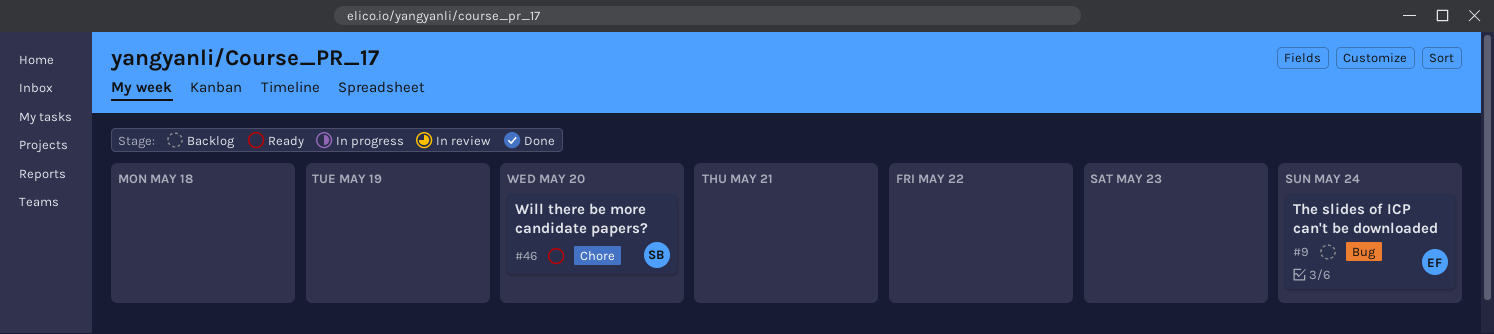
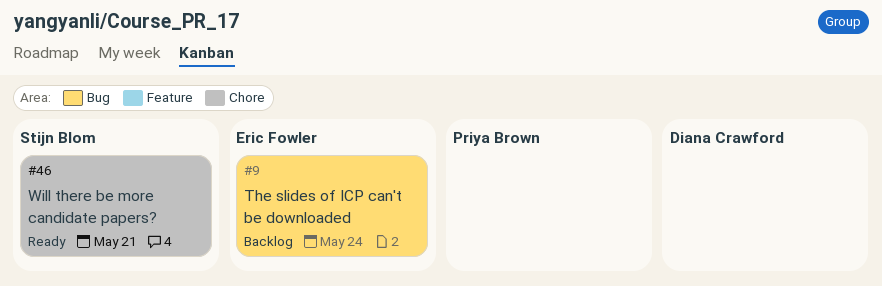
#46, due: May 20 -> May 21

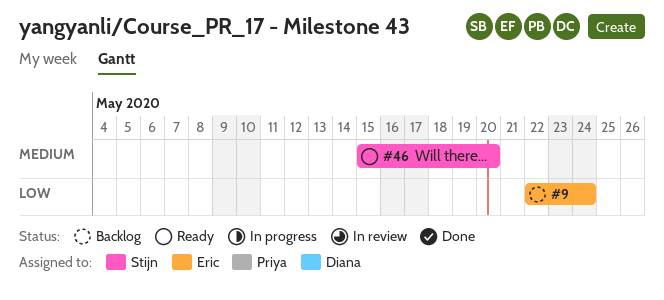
#46, due: May 21 -> May 20

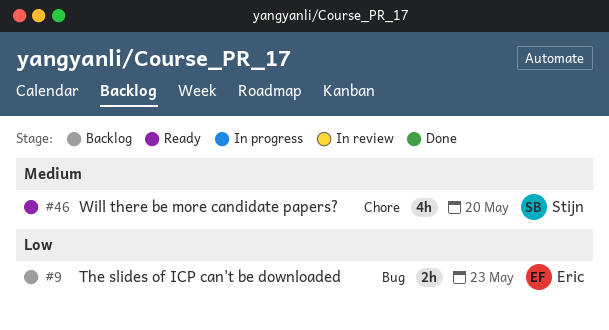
#9, due: May 24 -> May 23

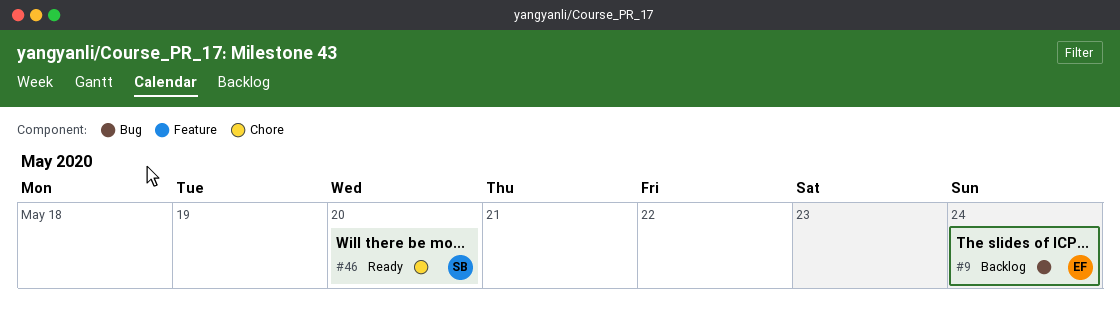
#9, due: May 23 -> May 24

